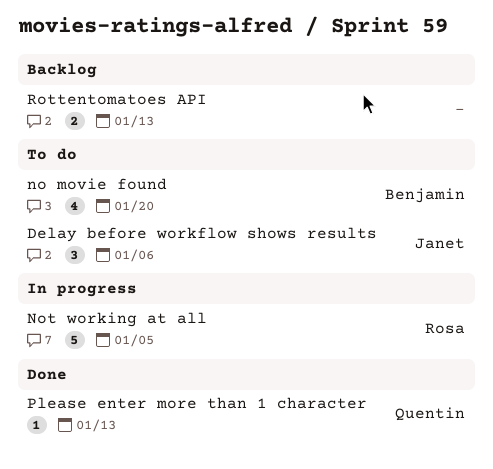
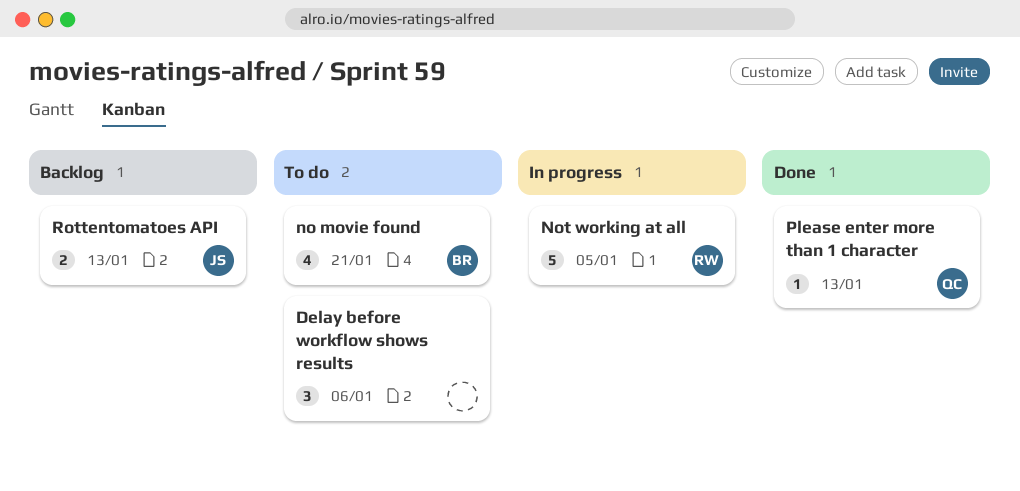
Delay before workflow shows results, owner: Janet -> none
no movie found, due: Jan 20 -> Jan 21
Rottentomatoes API, owner: none -> Janet

